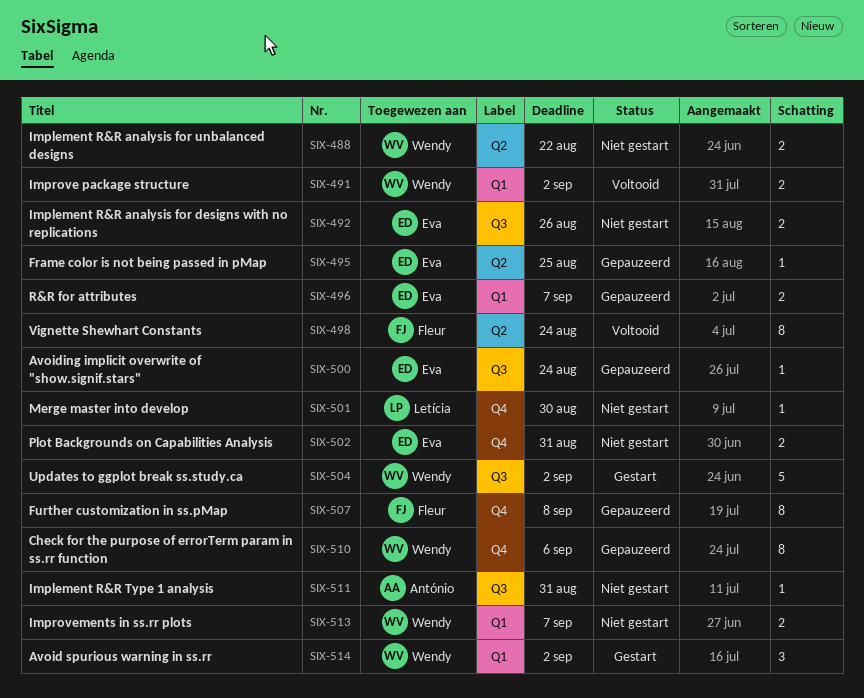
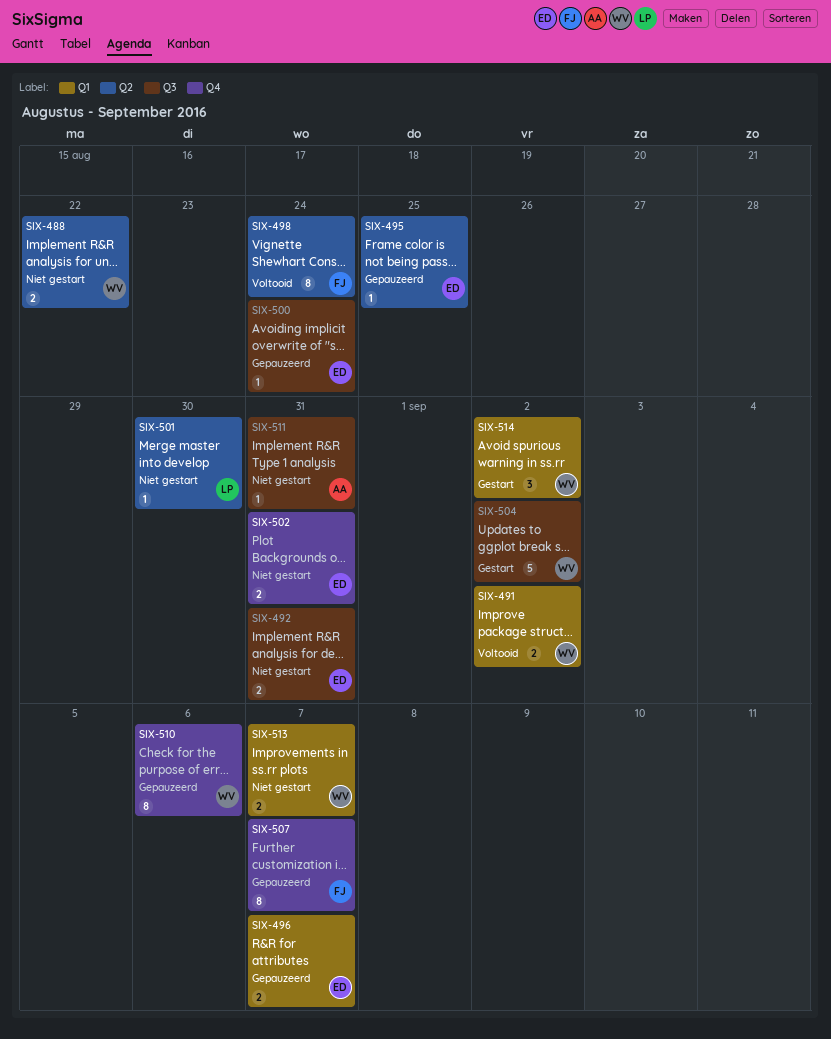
SIX-492, due: Aug 26 -> Aug 31
SIX-501, label: Q4 -> Q2
SIX-507, due: Sep 8 -> Sep 7

